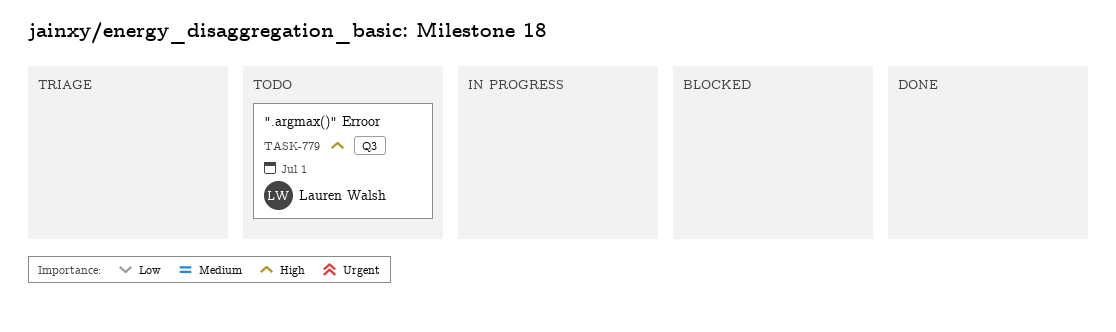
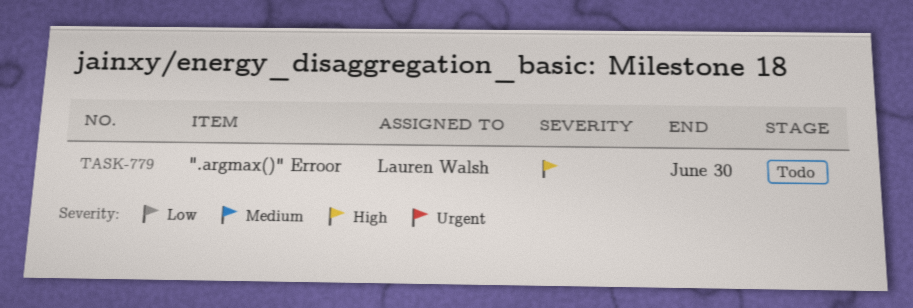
TASK-779, due: Jul 1 -> Jun 30

